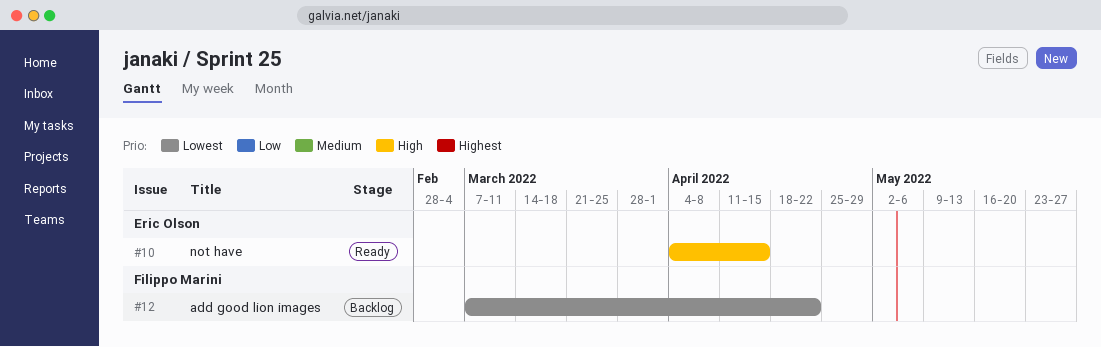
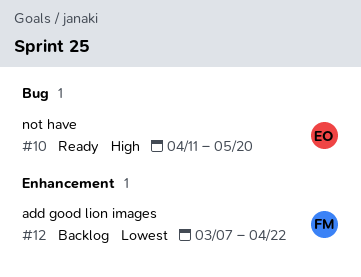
#10, start: Apr 4 -> Apr 11
#10, due: Apr 15 -> May 20

